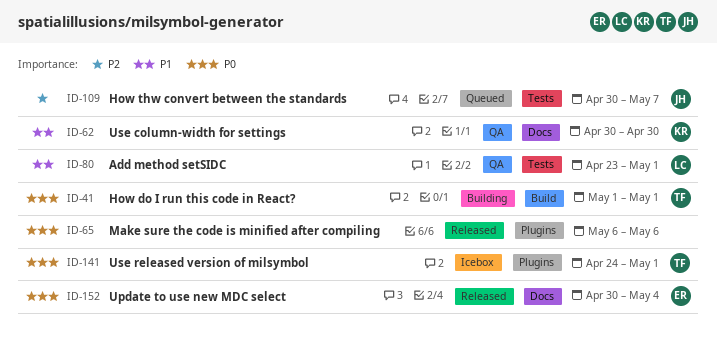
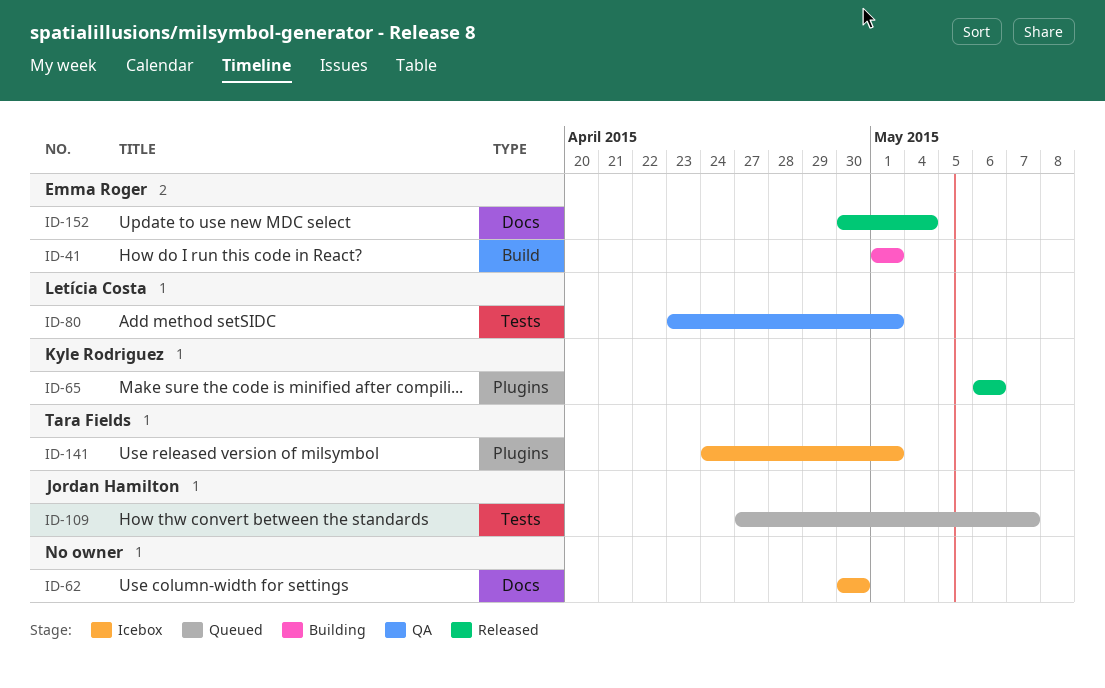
ID-41, owner: Tara Fields -> Emma Roger
ID-62, status: QA -> Icebox
ID-62, owner: Kyle Rodriguez -> none
ID-65, owner: none -> Kyle Rodriguez
ID-109, start: Apr 30 -> Apr 27

